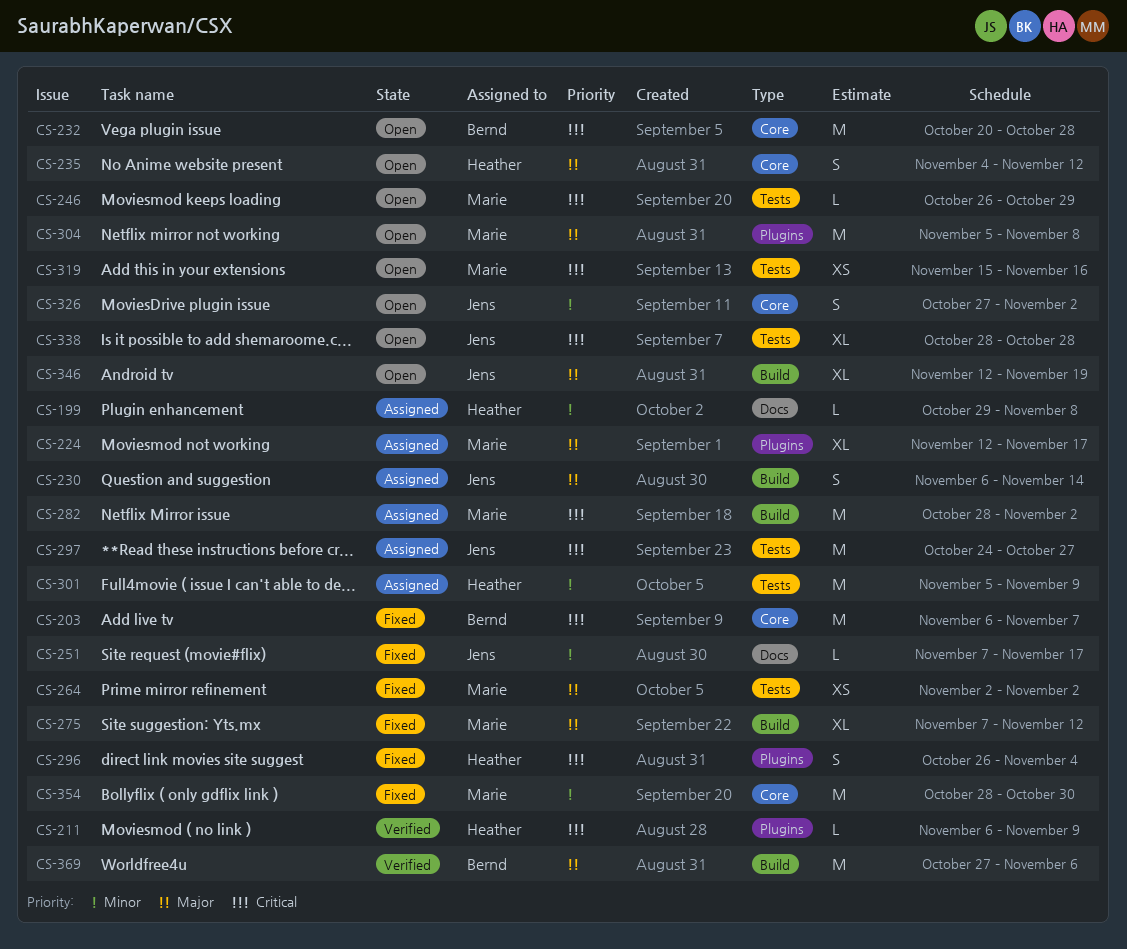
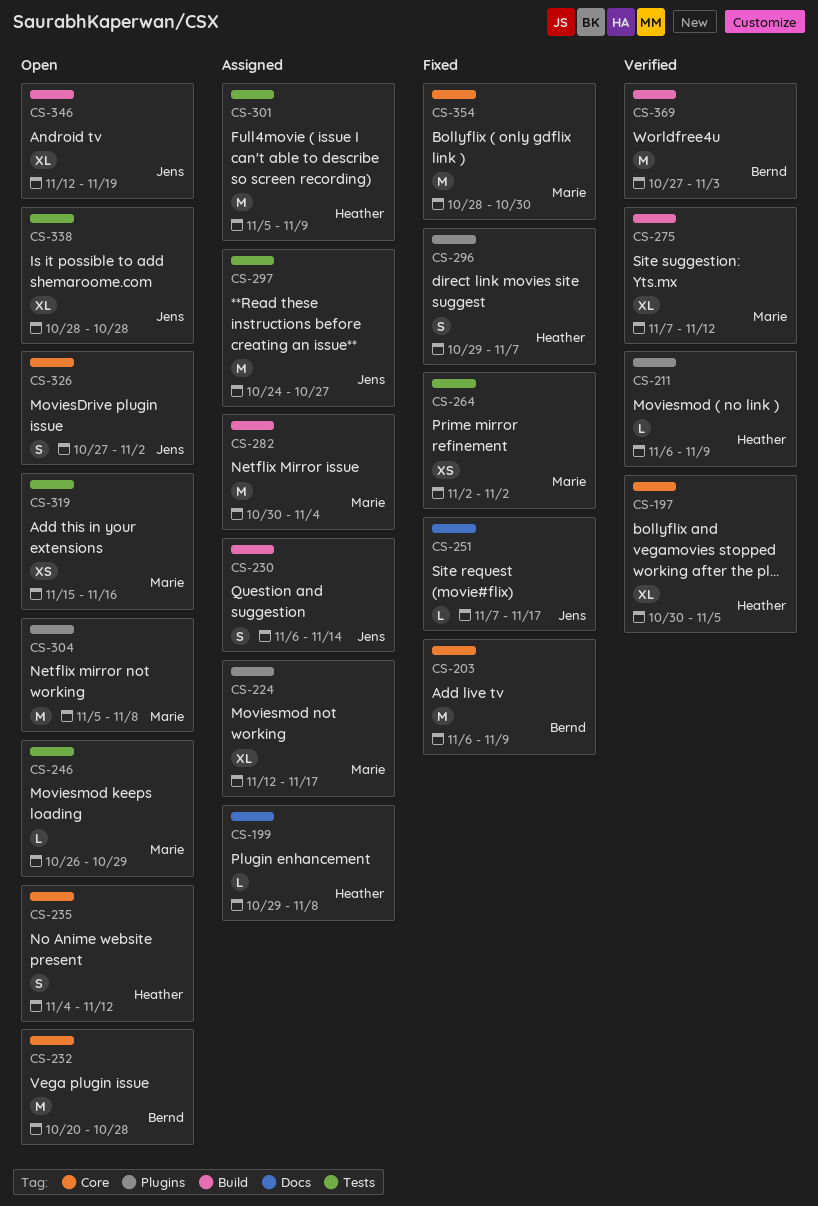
CS-197: none -> present
CS-203, due: Nov 7 -> Nov 9
CS-275, status: Fixed -> Verified
CS-282, start: Oct 28 -> Oct 30
CS-282, due: Nov 2 -> Nov 4
CS-296, start: Oct 26 -> Oct 29
CS-296, due: Nov 4 -> Nov 7
CS-369, due: Nov 6 -> Nov 3

